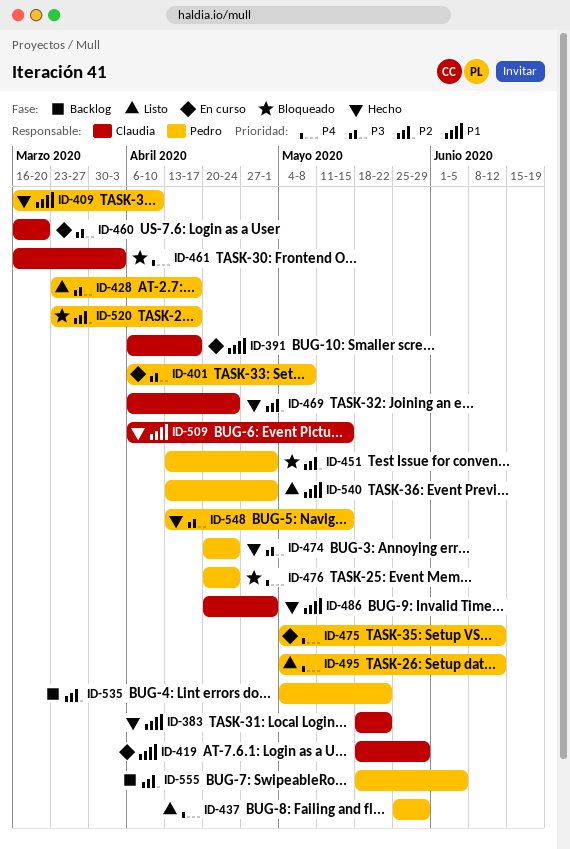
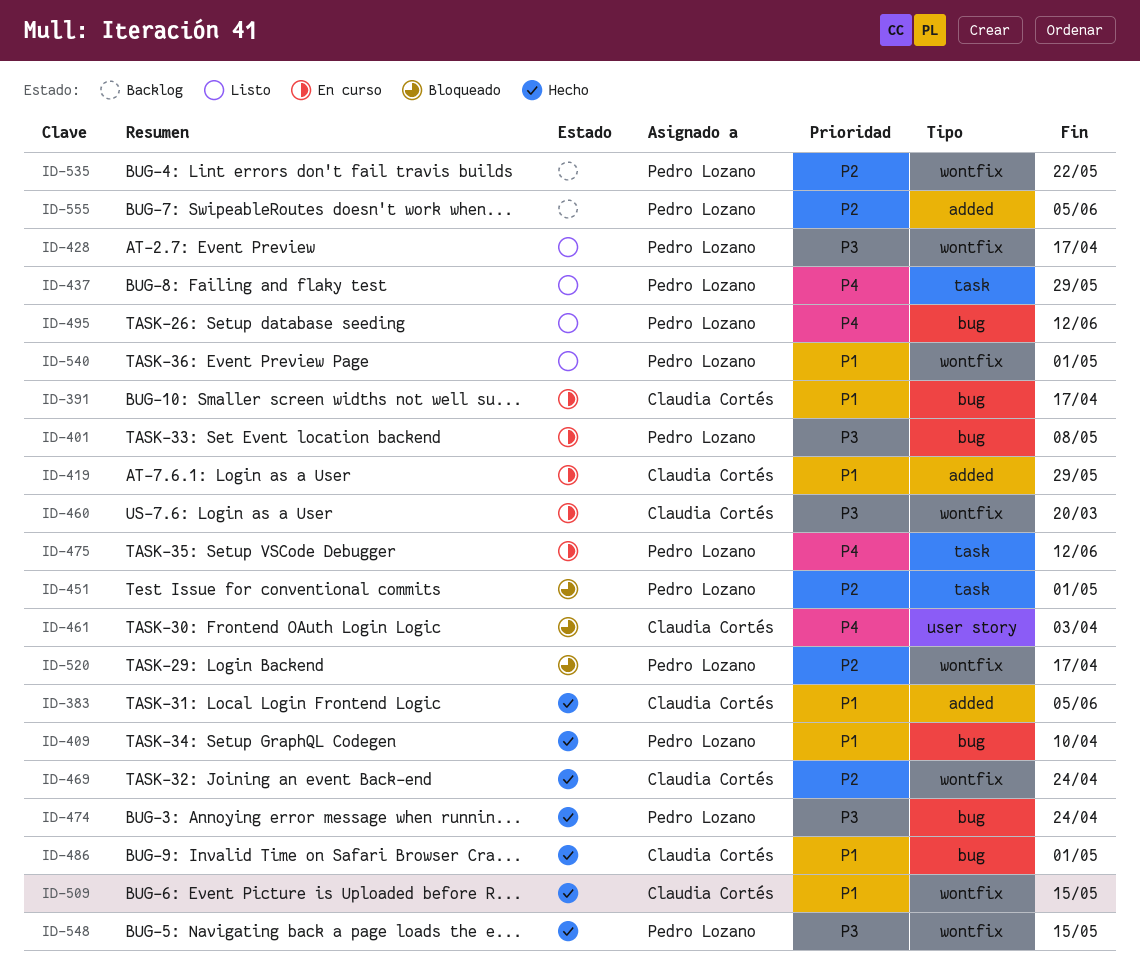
ID-383, due: May 22 -> Jun 5
ID-476: present -> none

